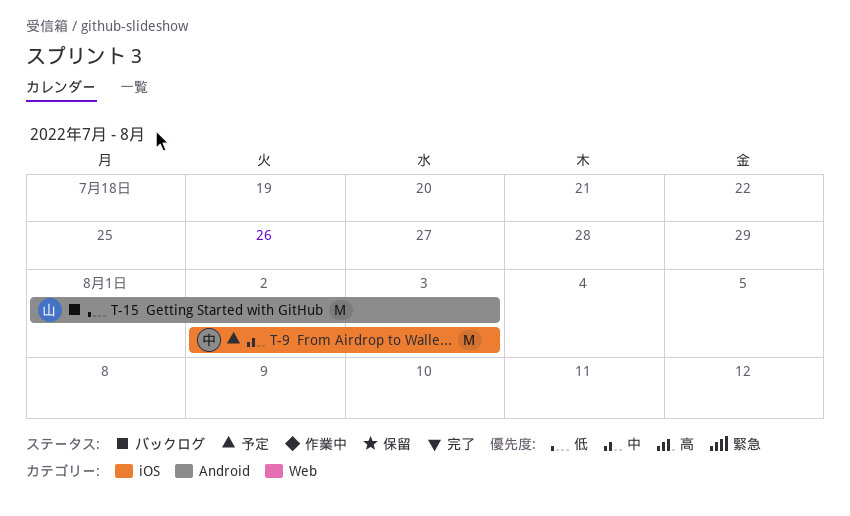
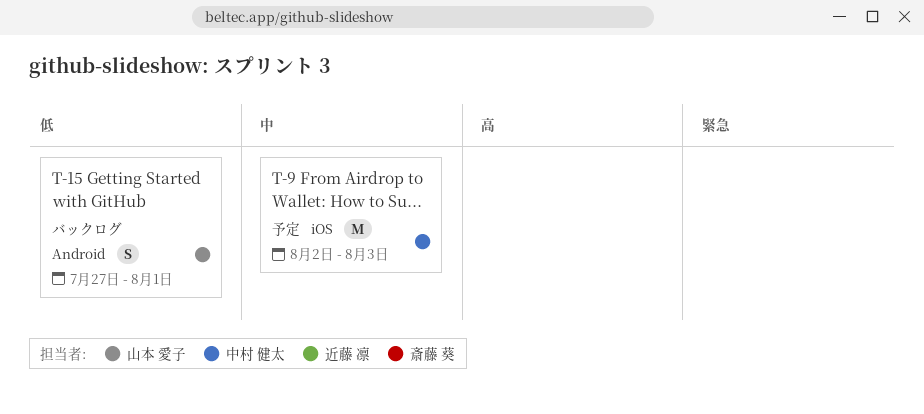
T-15, estimate: M -> S
T-15, start: Aug 1 -> Jul 27
T-15, due: Aug 3 -> Aug 1

